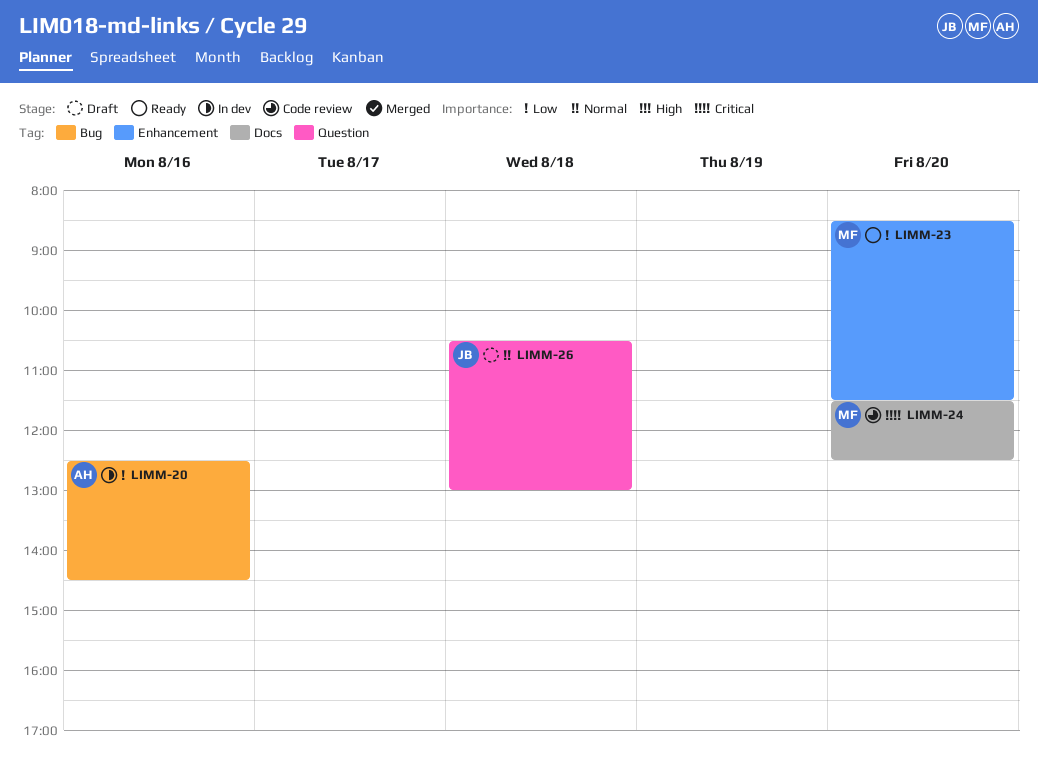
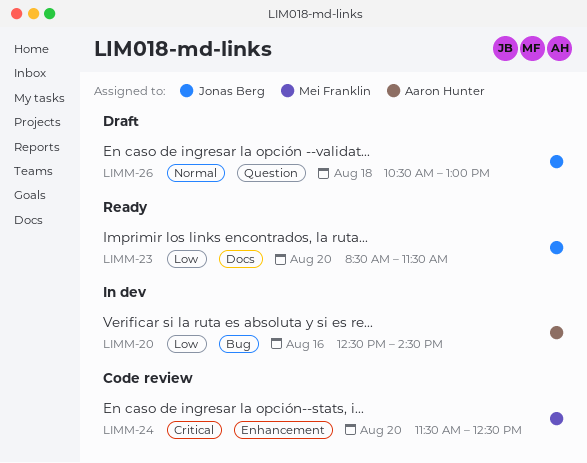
LIMM-23, owner: Mei Franklin -> Jonas Berg
LIMM-23, label: Enhancement -> Docs
LIMM-24, label: Docs -> Enhancement

